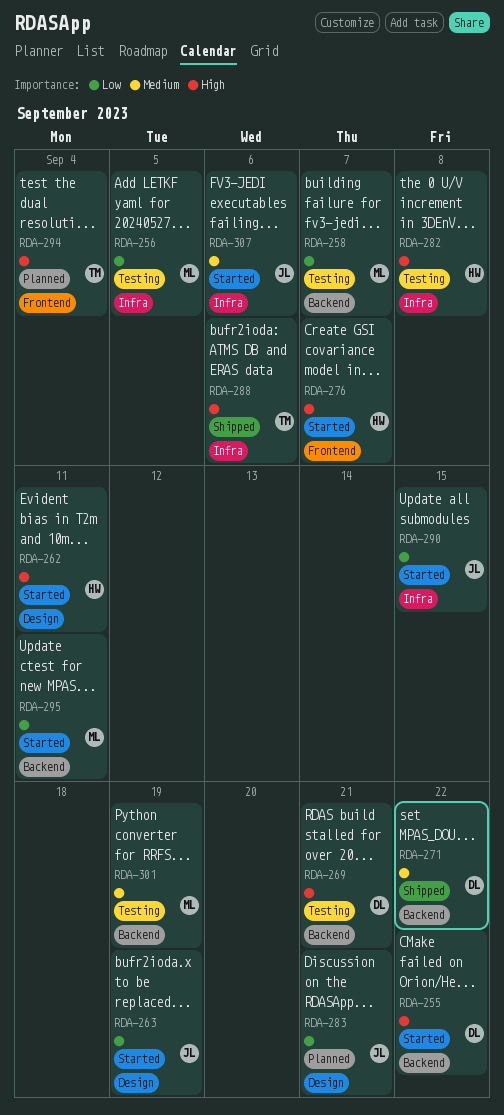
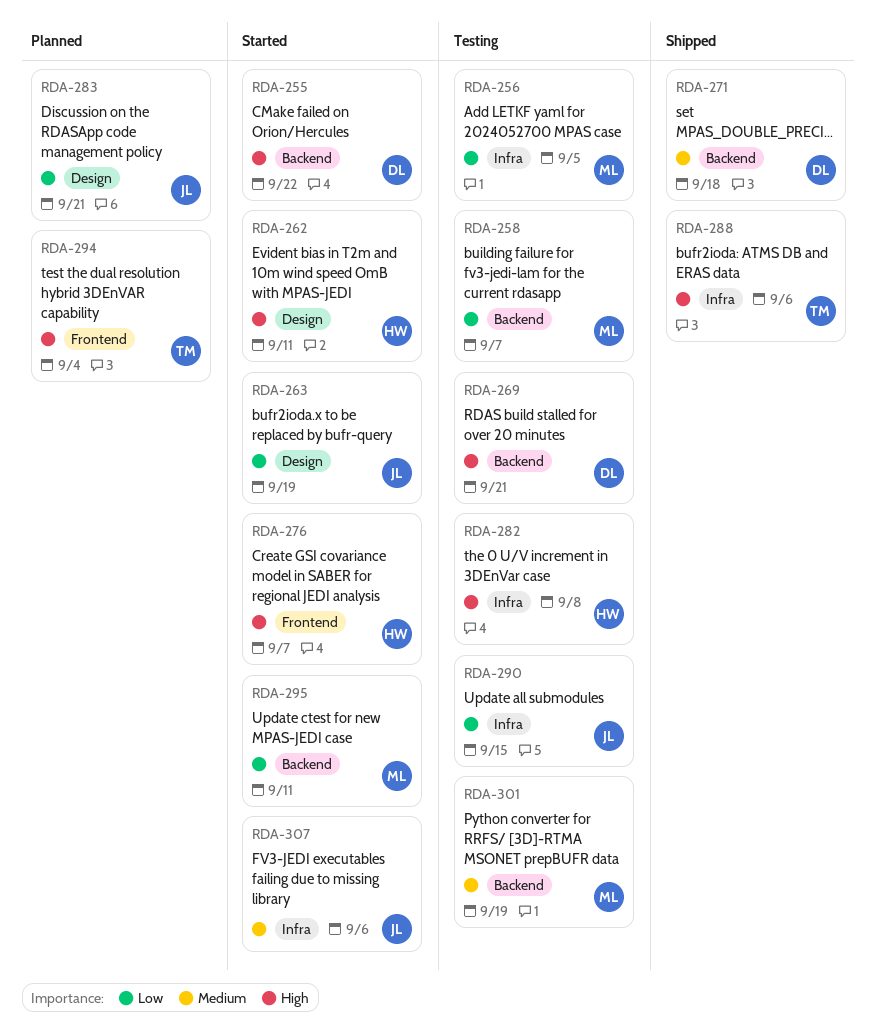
RDA-271, due: Sep 22 -> Sep 18
RDA-290, status: Started -> Testing

